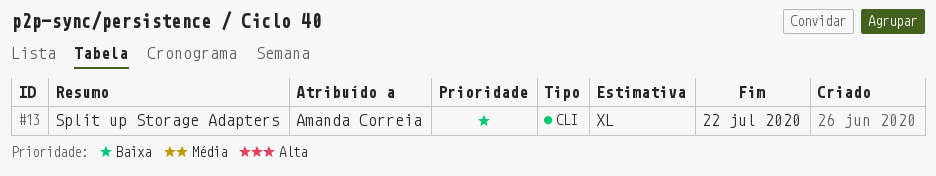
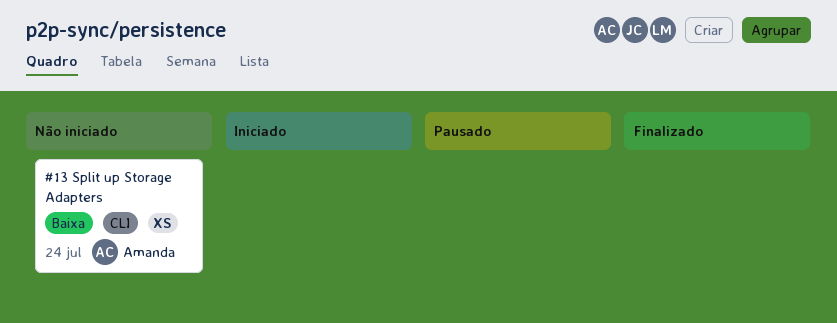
#13, estimate: XL -> XS
#13, due: Jul 22 -> Jul 24

